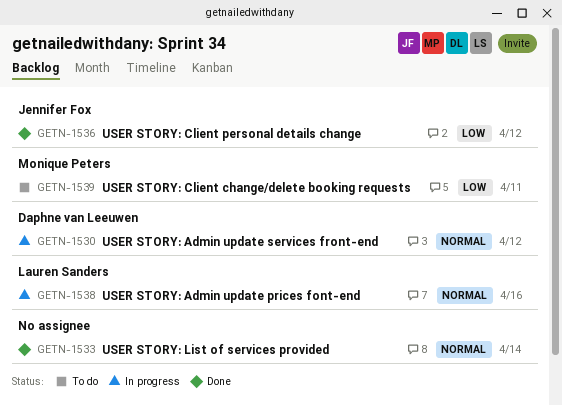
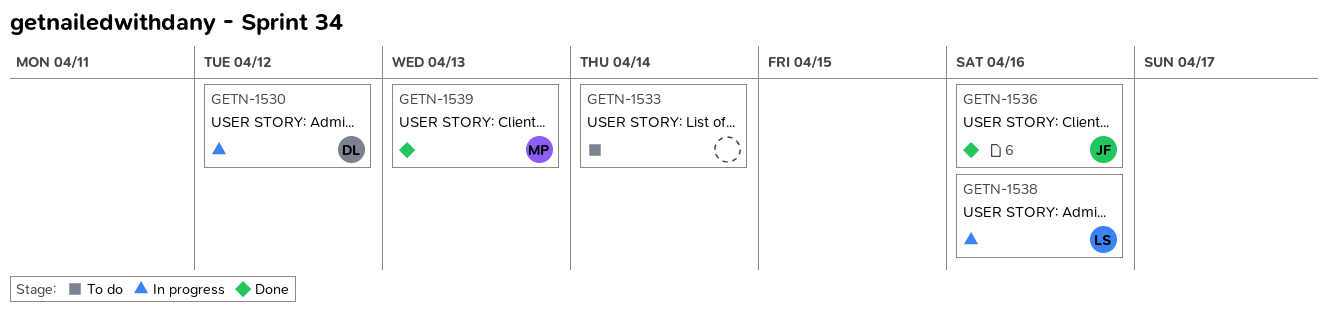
GETN-1533, status: Done -> To do
GETN-1536, due: Apr 12 -> Apr 16
GETN-1539, status: To do -> Done
GETN-1539, due: Apr 11 -> Apr 13

